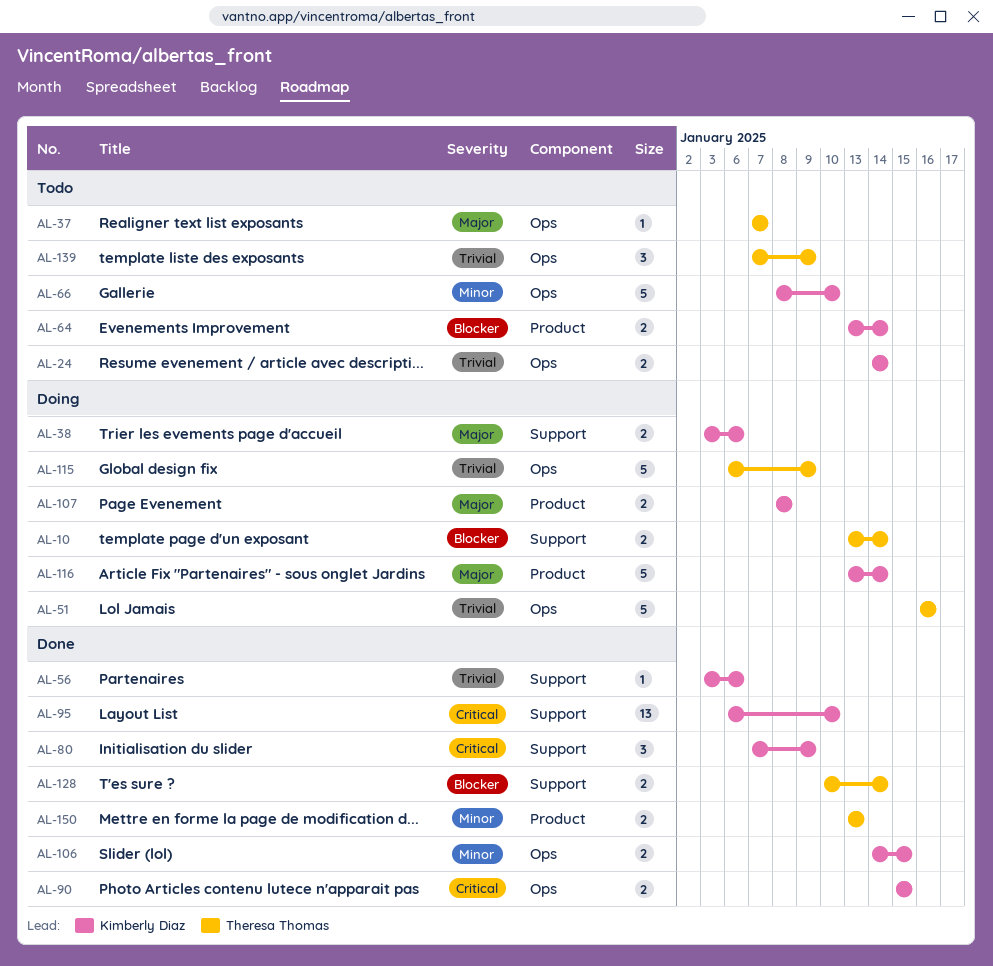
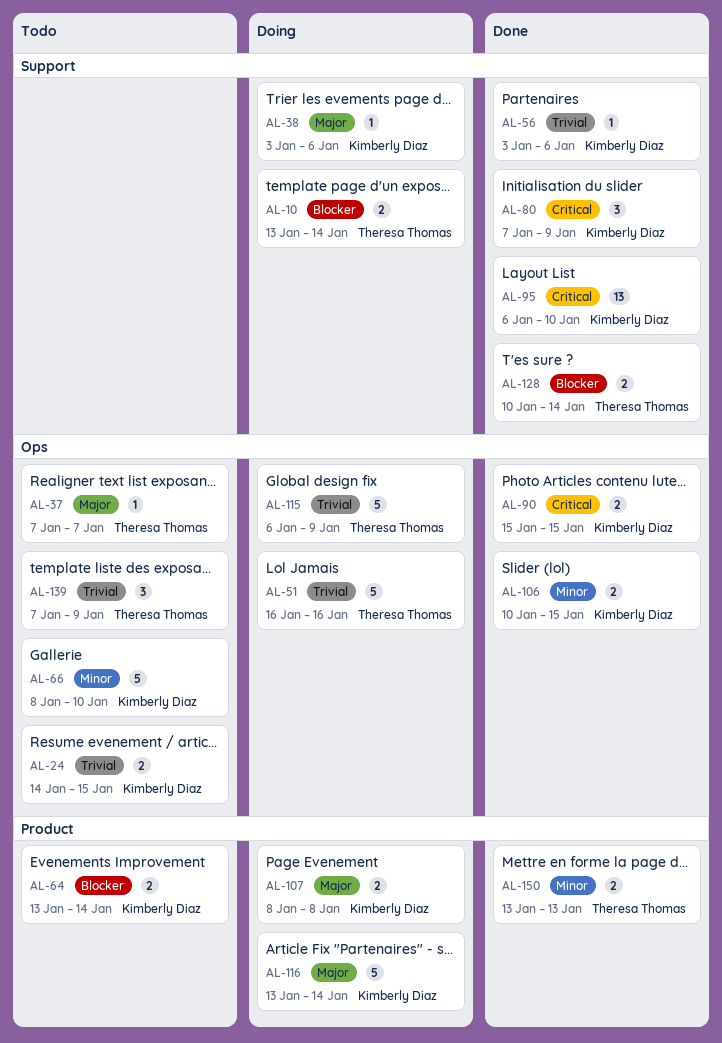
AL-24, due: Jan 14 -> Jan 15
AL-38, estimate: 2 -> 1
AL-106, start: Jan 14 -> Jan 10

